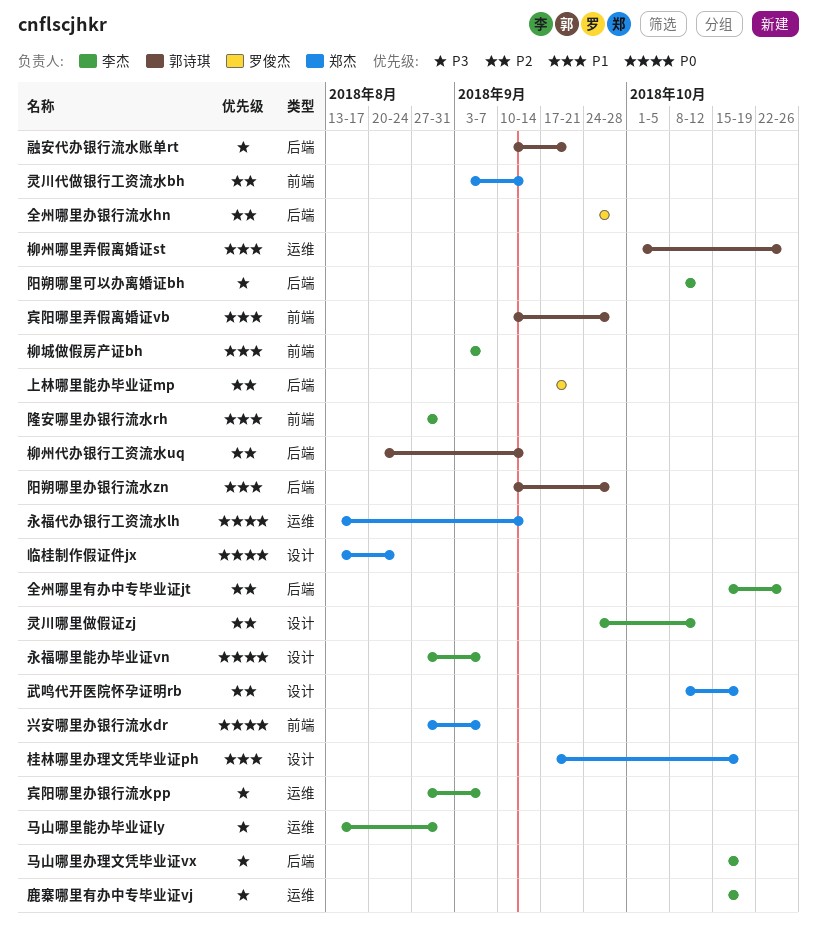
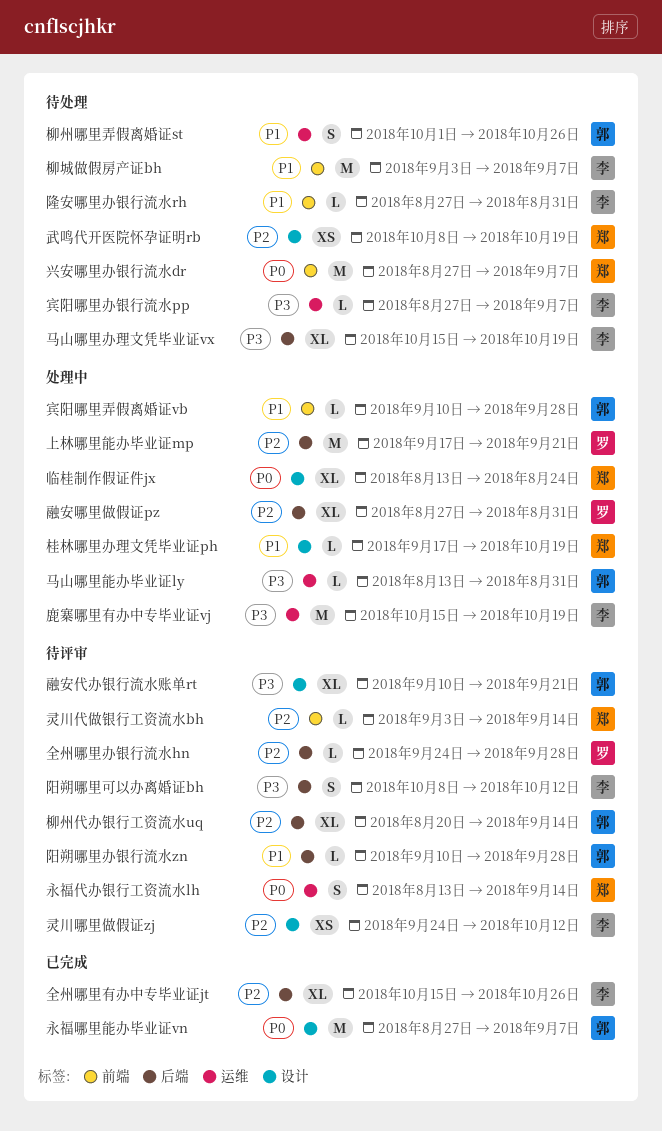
永福哪里能办毕业证vn, owner: 李杰 -> 郭诗琪
融安代办银行流水账单rt, label: 后端 -> 设计
融安哪里做假证pz: none -> present
马山哪里能办毕业证ly, owner: 李杰 -> 郭诗琪

